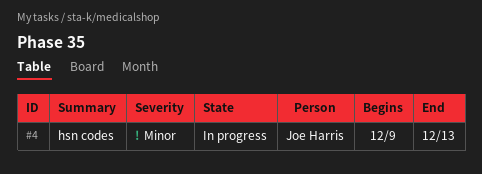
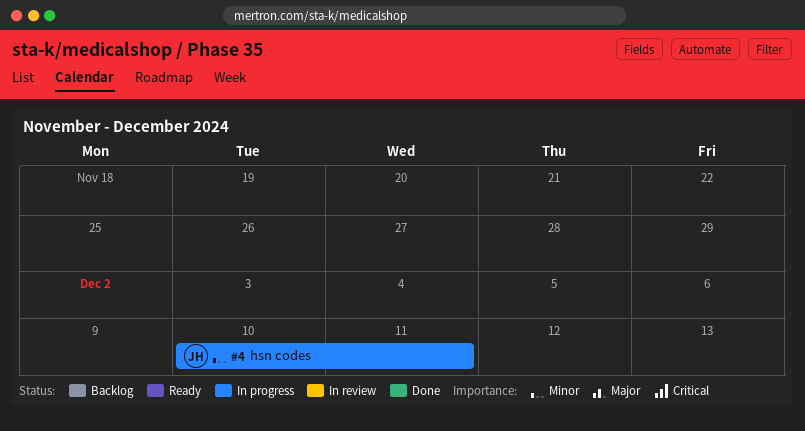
#4, start: Dec 9 -> Dec 10
#4, due: Dec 13 -> Dec 11

